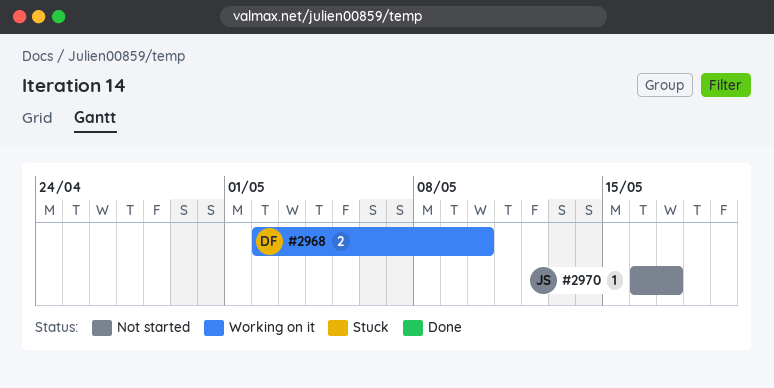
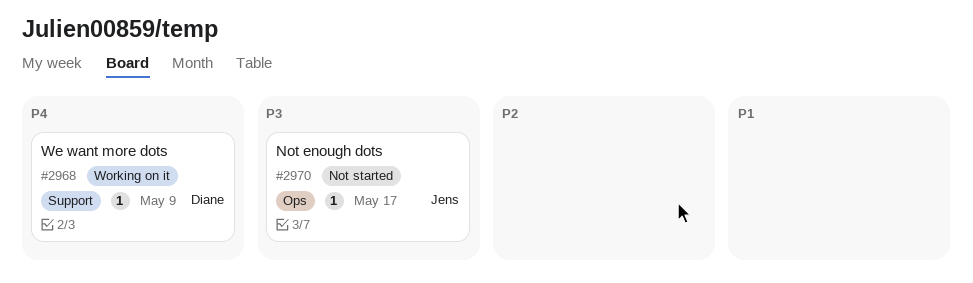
#2968, estimate: 2 -> 1
#2968, due: May 10 -> May 9

